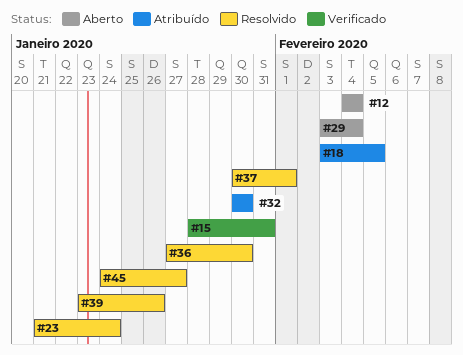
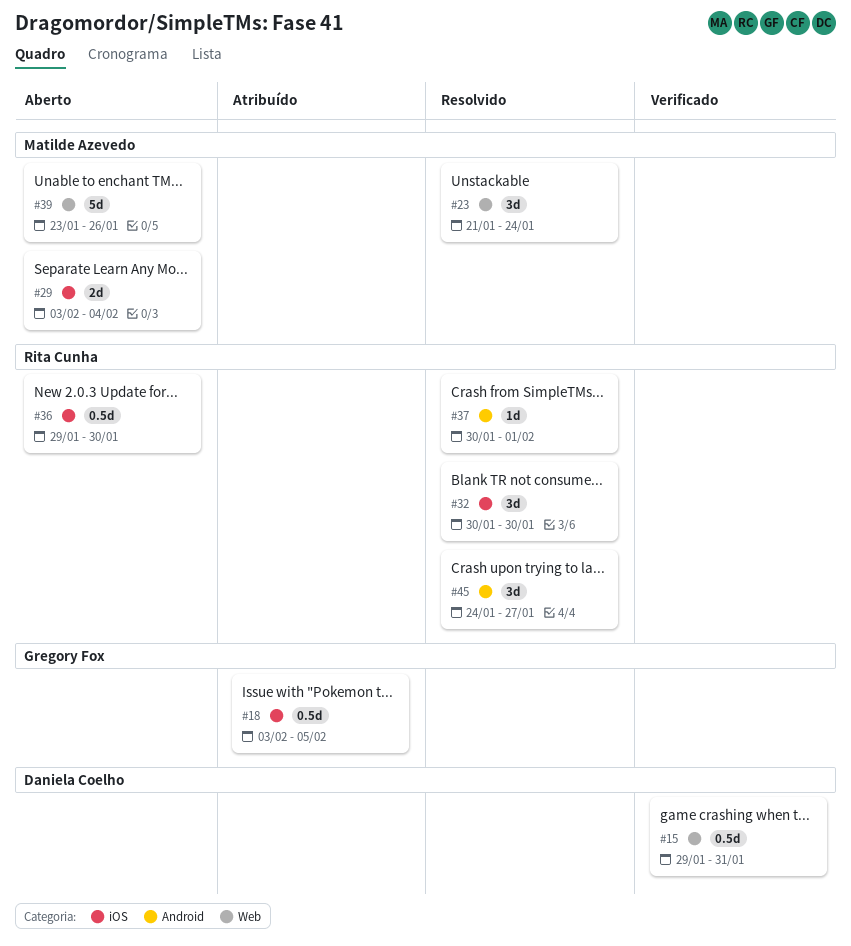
#12: present -> none
#15, start: Jan 28 -> Jan 29
#32, status: Atribuído -> Resolvido
#36, status: Resolvido -> Aberto
#36, start: Jan 27 -> Jan 29
#39, status: Resolvido -> Aberto

